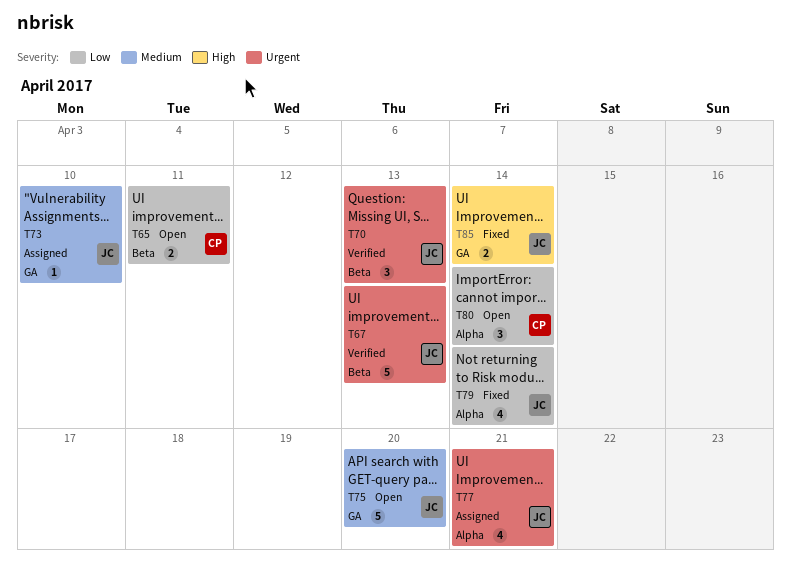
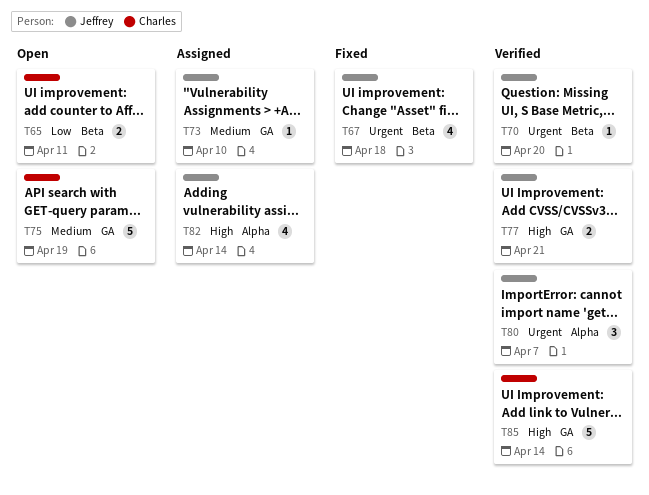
T67, status: Verified -> Fixed
T67, estimate: 5 -> 4
T67, due: Apr 13 -> Apr 18
T70, estimate: 3 -> 1
T70, due: Apr 13 -> Apr 20
T75, owner: Jeffrey -> Charles
T75, due: Apr 20 -> Apr 19
T77, status: Assigned -> Verified
T77, priority: Urgent -> High
T77, label: Alpha -> GA
T77, estimate: 4 -> 2
T79: present -> none
T80, status: Open -> Verified
T80, owner: Charles -> Jeffrey
T80, priority: Low -> Urgent
T80, due: Apr 14 -> Apr 7
T82: none -> present
T85, status: Fixed -> Verified
T85, owner: Jeffrey -> Charles
T85, estimate: 2 -> 5

